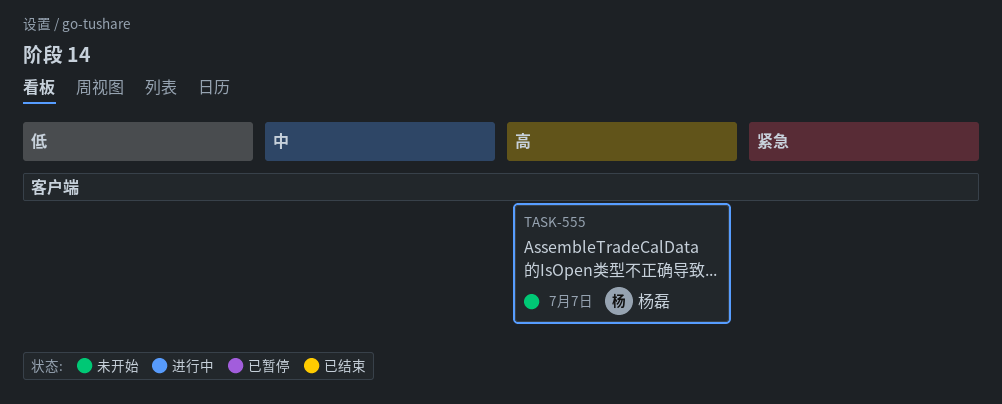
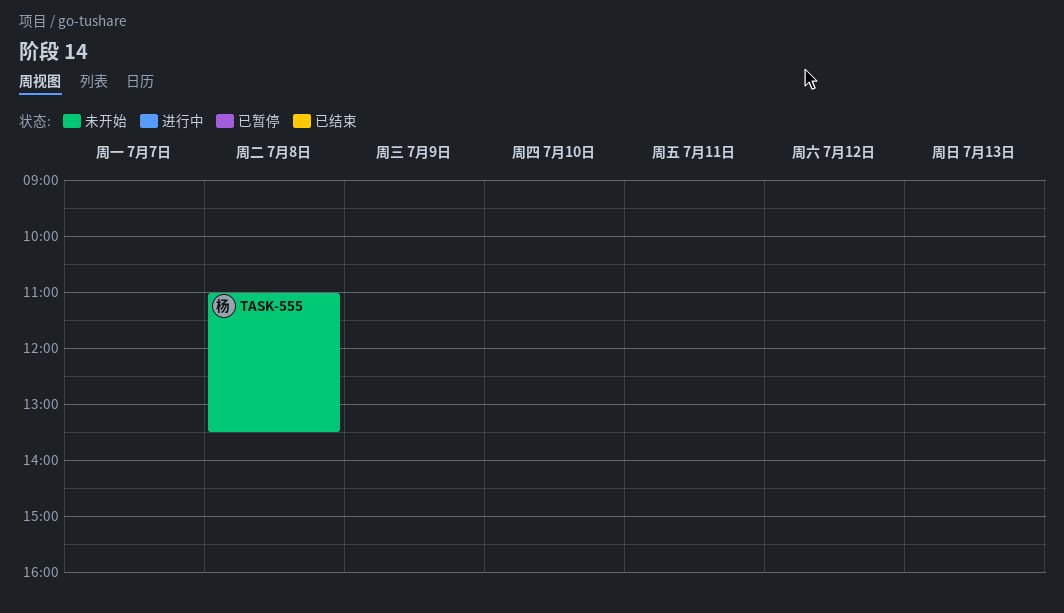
TASK-555, day: Jul 7 -> Jul 8

